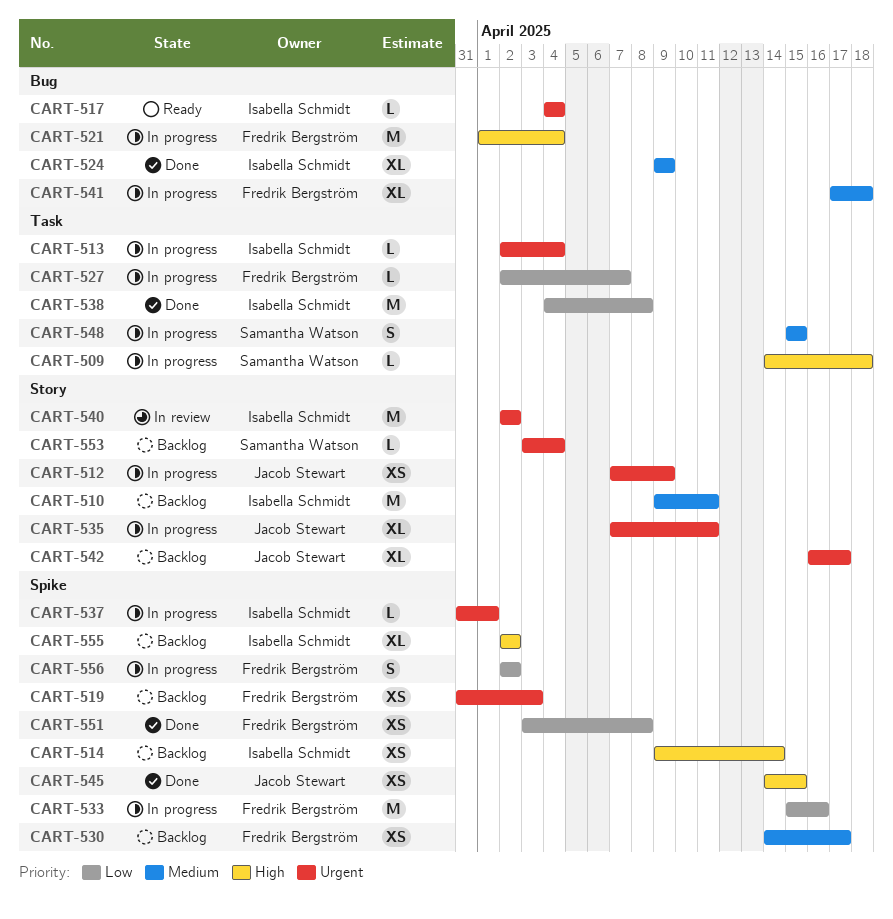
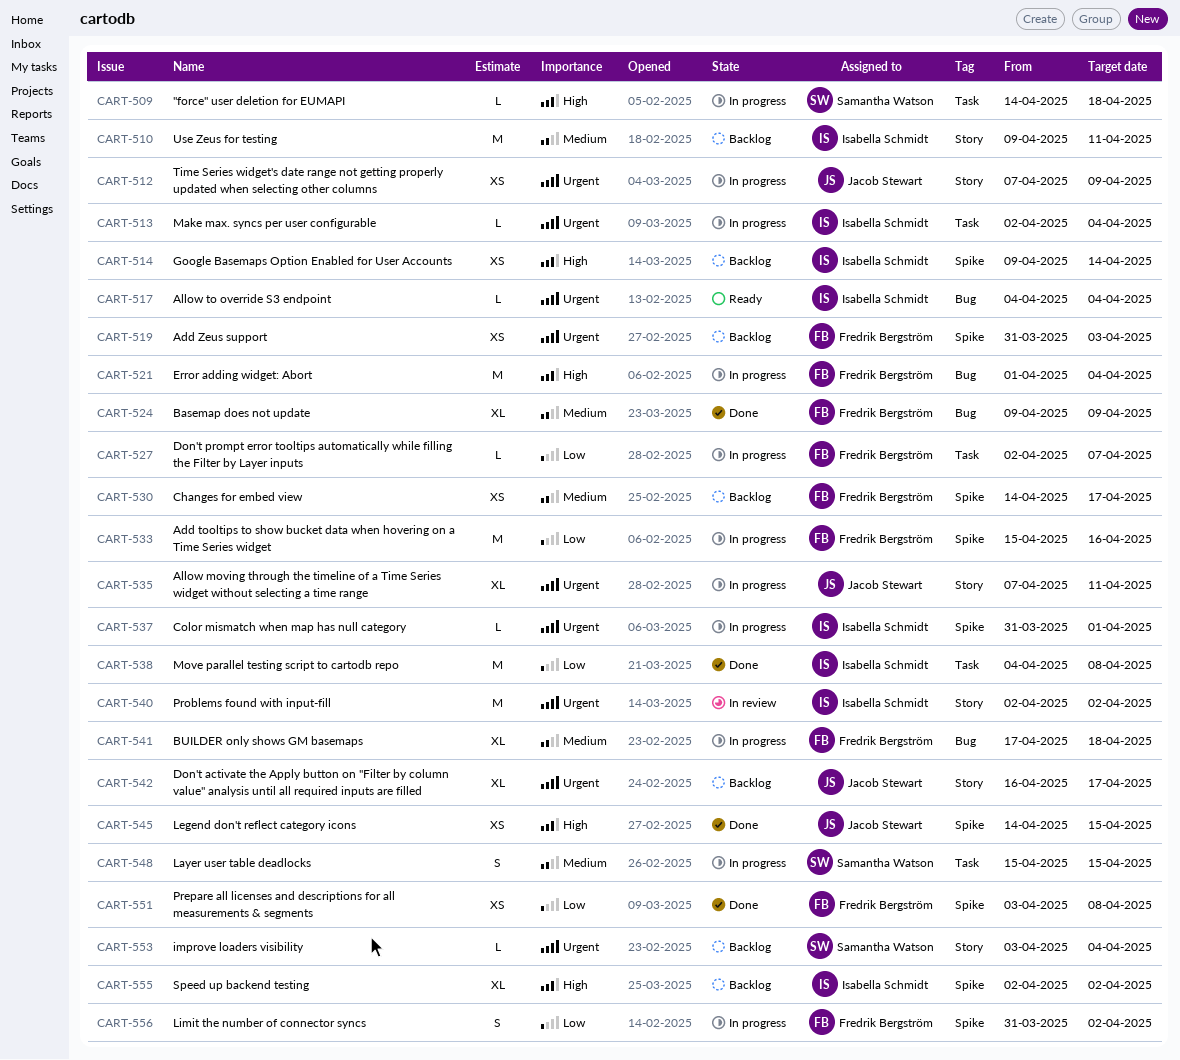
CART-524, owner: Isabella Schmidt -> Fredrik Bergström
CART-556, start: Apr 2 -> Mar 31

